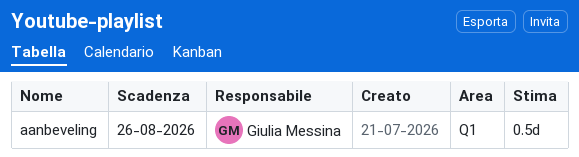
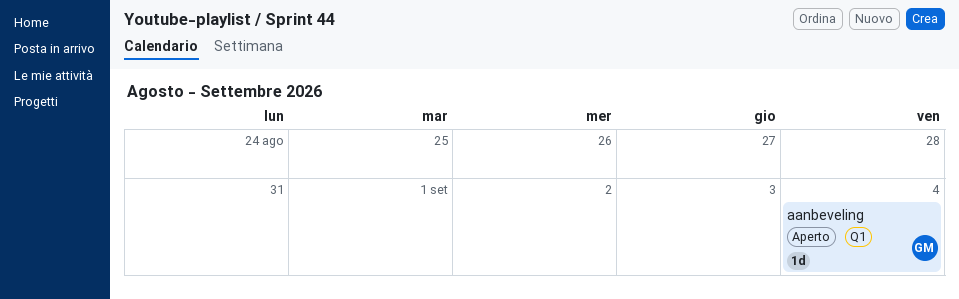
aanbeveling, estimate: 0.5d -> 1d
aanbeveling, due: Aug 26 -> Sep 4

